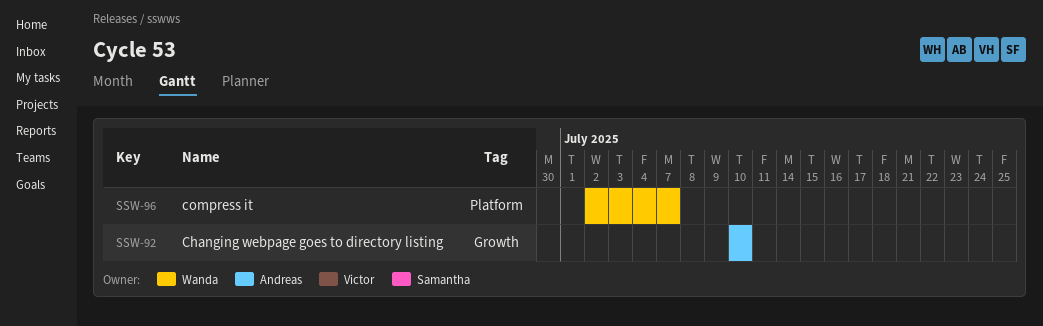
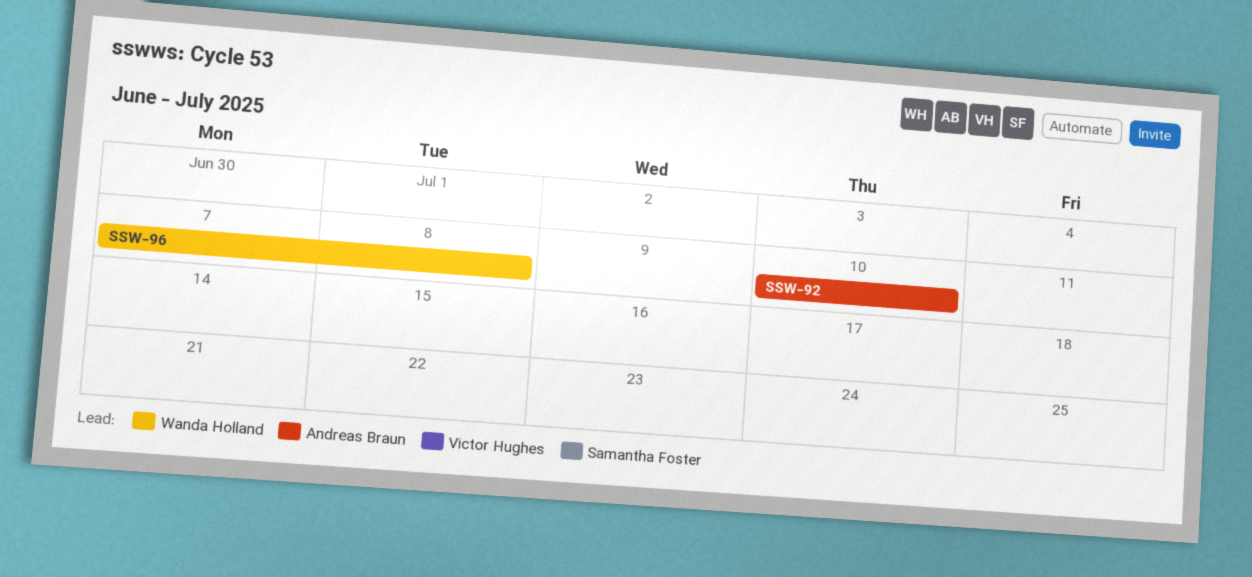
SSW-96, start: Jul 2 -> Jul 7
SSW-96, due: Jul 7 -> Jul 8

